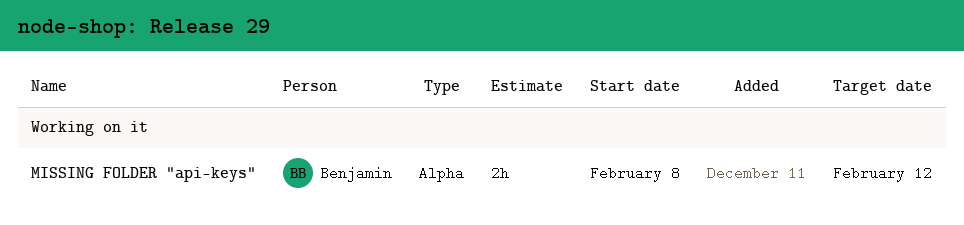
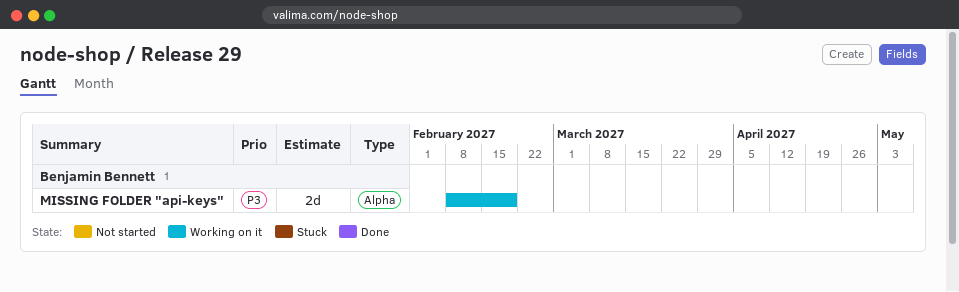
MISSING FOLDER "api-keys", estimate: 2h -> 2d
MISSING FOLDER "api-keys", due: Feb 12 -> Feb 19

